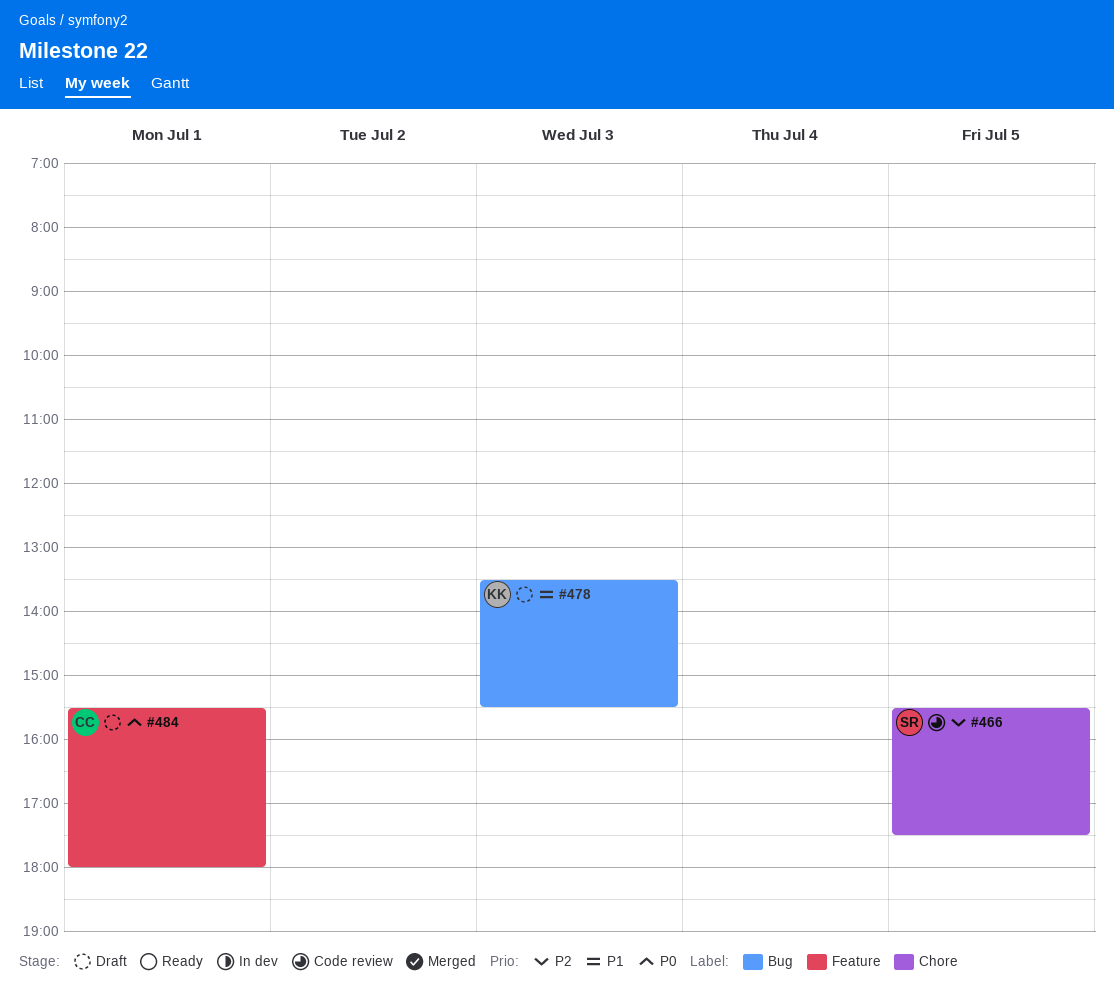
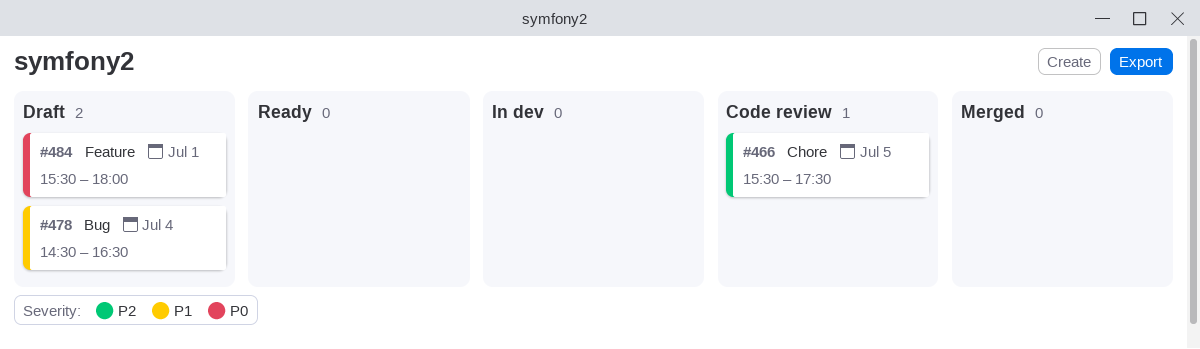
#478, day: Jul 3 -> Jul 4
#478, begins: 13:30 -> 14:30
#478, ends: 15:30 -> 16:30

